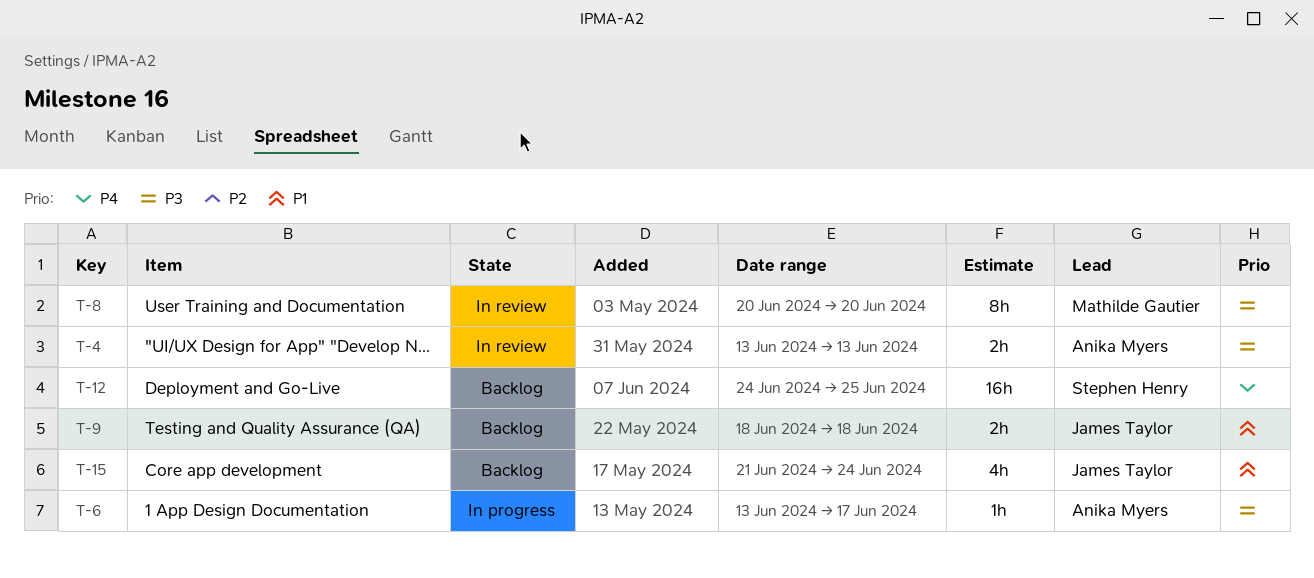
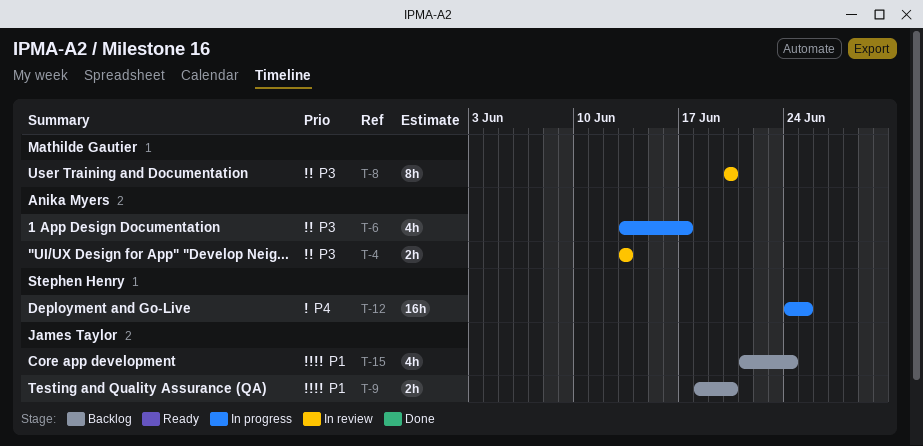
T-6, estimate: 1h -> 4h
T-9, due: Jun 18 -> Jun 20
T-12, status: Backlog -> In progress

